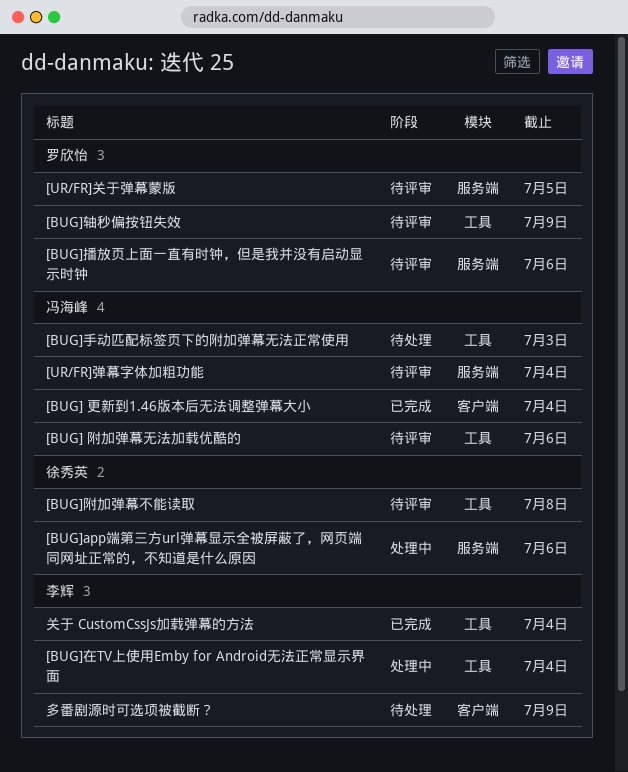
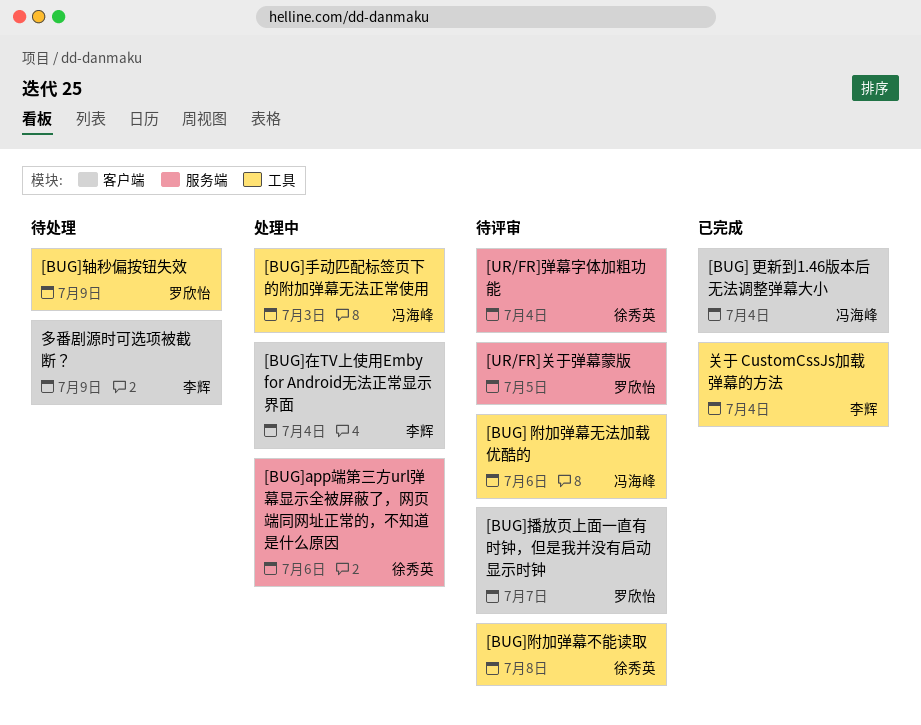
[BUG]在TV上使用Emby for Android无法正常显示界面, label: 工具 -> 客户端
[BUG]手动匹配标签页下的附加弹幕无法正常使用, status: 待处理 -> 处理中
[BUG]播放页上面一直有时钟，但是我并没有启动显示时钟, label: 服务端 -> 客户端
[BUG]播放页上面一直有时钟，但是我并没有启动显示时钟, due: Jul 6 -> Jul 7
[BUG]轴秒偏按钮失效, status: 待评审 -> 待处理
[UR/FR]弹幕字体加粗功能, owner: 冯海峰 -> 徐秀英

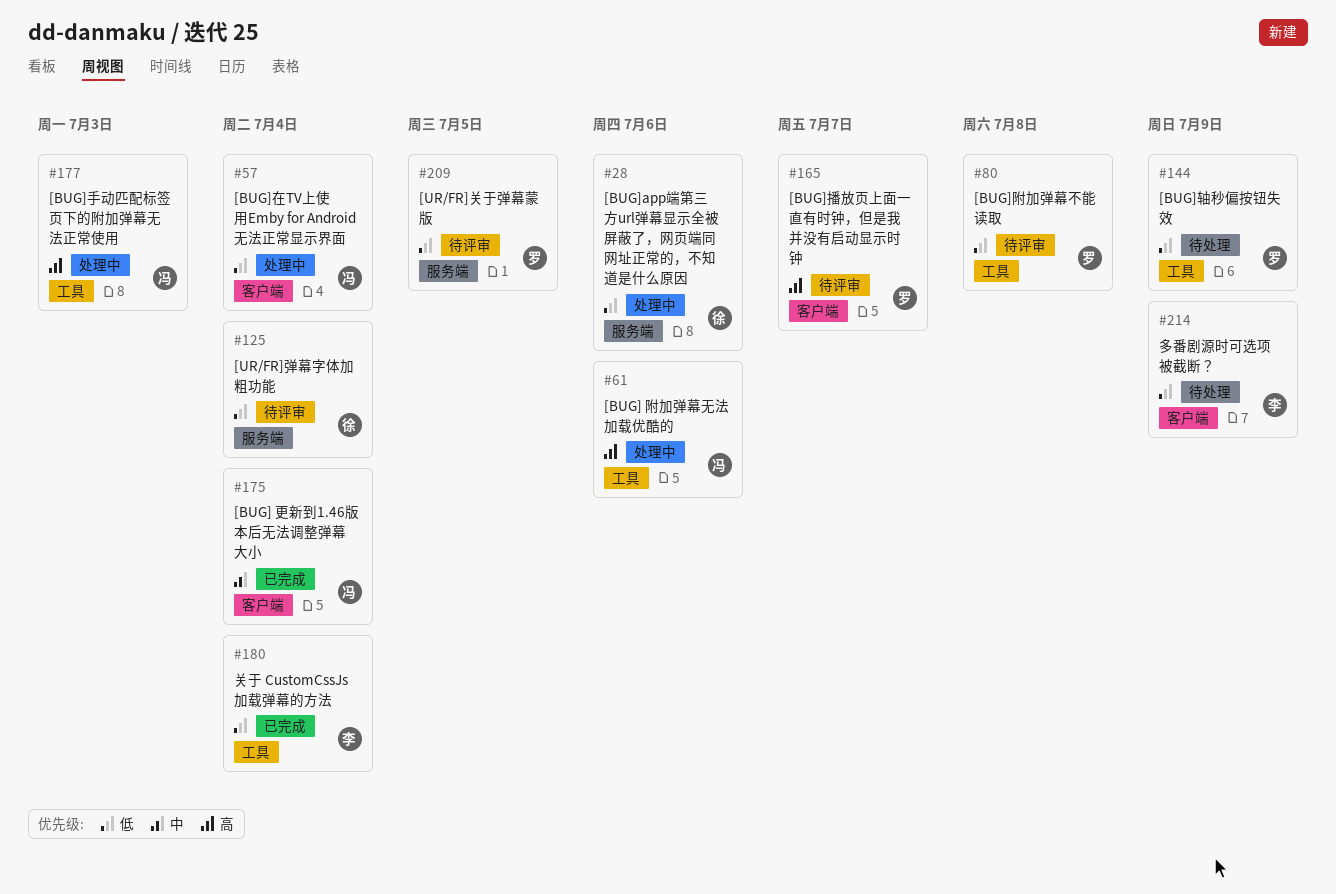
[BUG] 附加弹幕无法加载优酷的, status: 待评审 -> 处理中
[BUG]在TV上使用Emby for Android无法正常显示界面, owner: 李辉 -> 冯海峰
[BUG]附加弹幕不能读取, owner: 徐秀英 -> 罗欣怡

